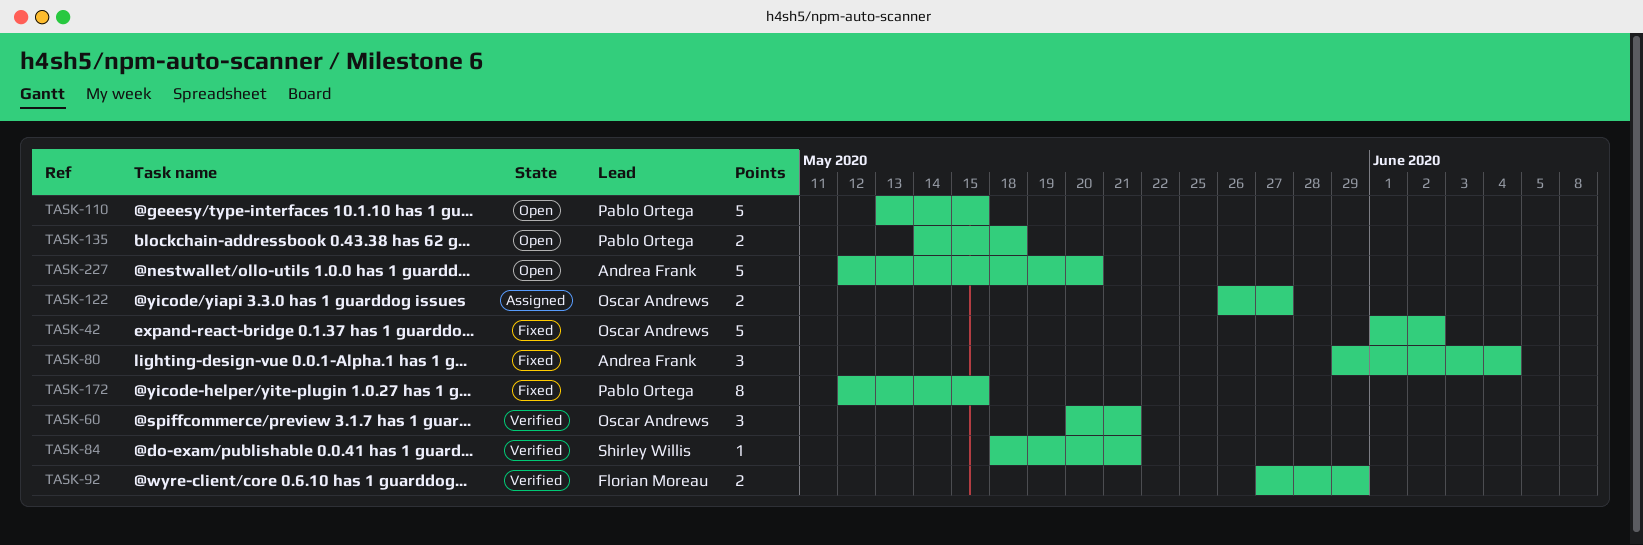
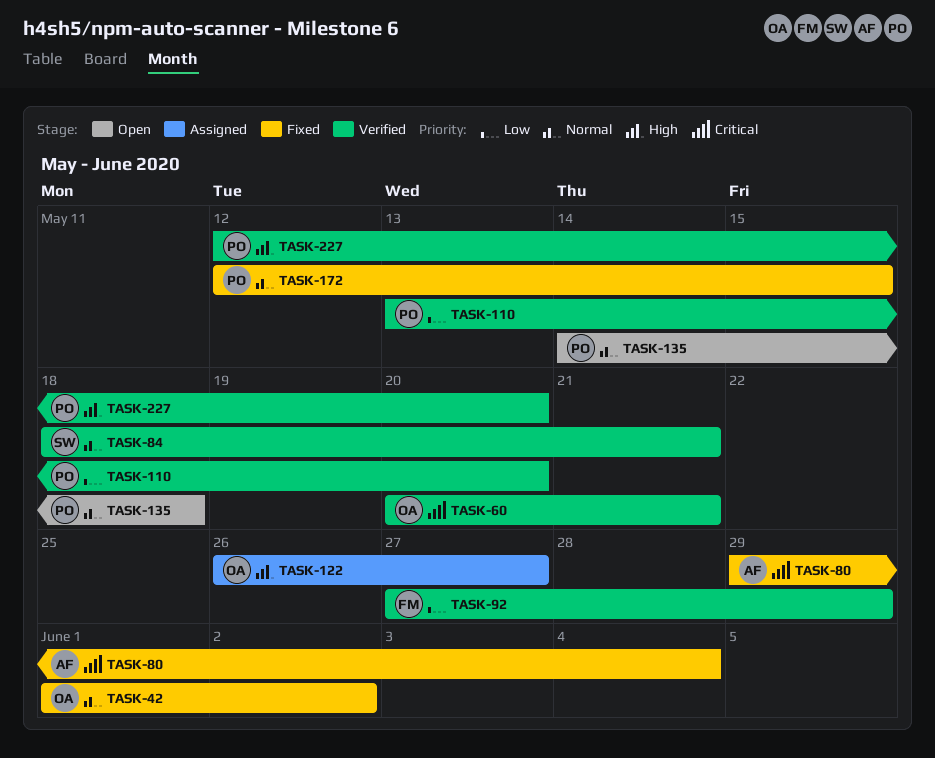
TASK-110, status: Open -> Verified
TASK-110, due: May 15 -> May 20
TASK-227, status: Open -> Verified
TASK-227, owner: Andrea Frank -> Pablo Ortega

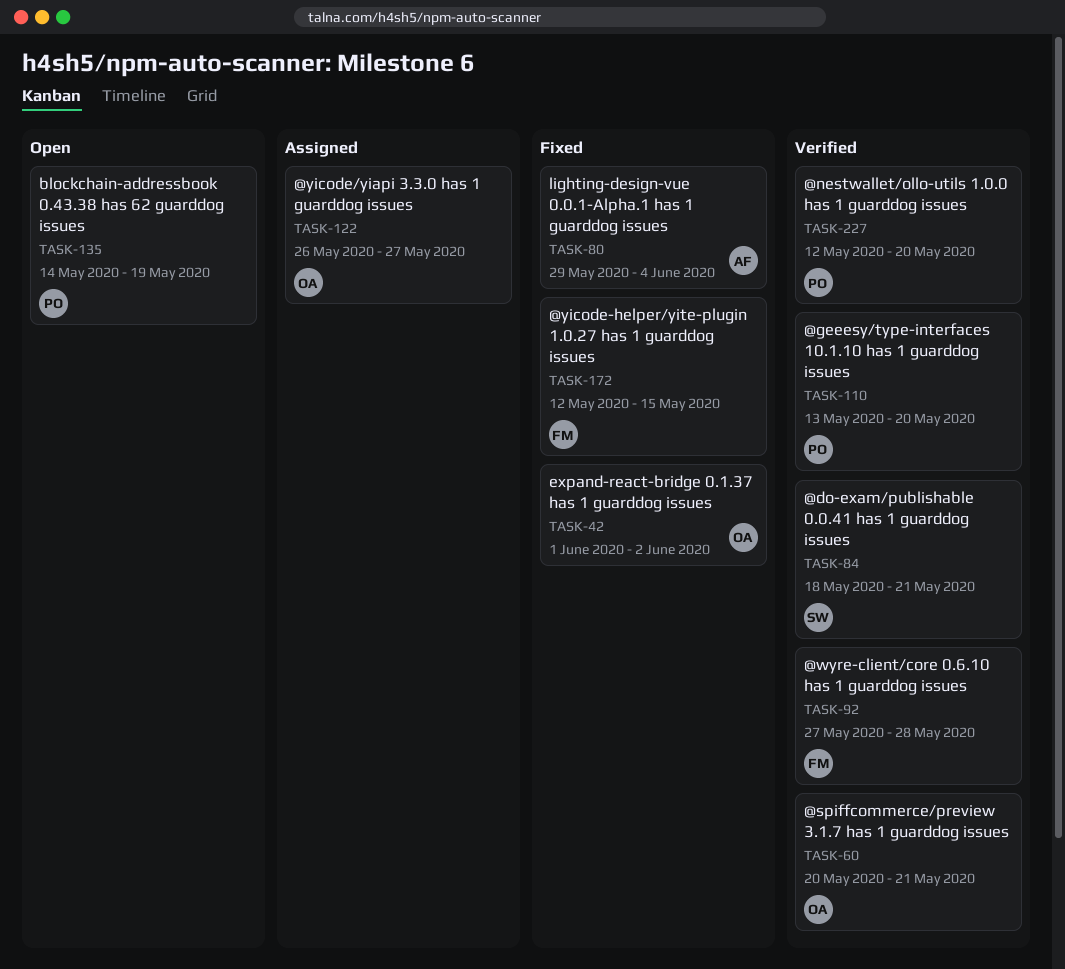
TASK-92, due: May 29 -> May 28
TASK-135, due: May 18 -> May 19
TASK-172, owner: PO -> FM

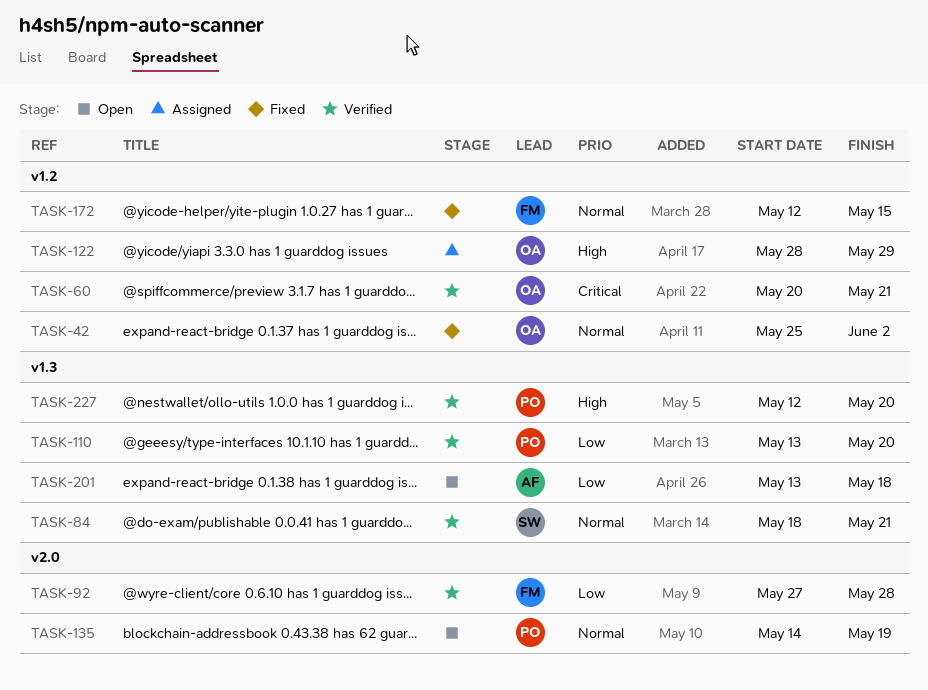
TASK-42, start: Jun 1 -> May 25
TASK-80: present -> none
TASK-122, start: May 26 -> May 28
TASK-122, due: May 27 -> May 29
TASK-201: none -> present

